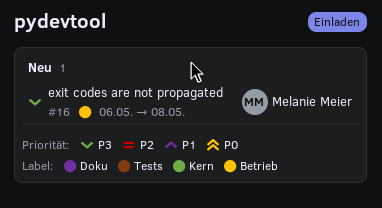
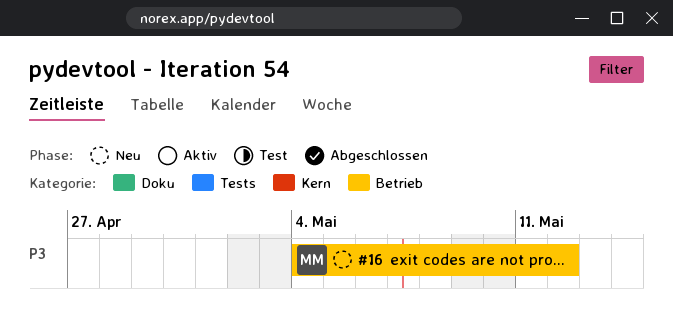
#16, start: May 6 -> May 4
#16, due: May 8 -> May 12

